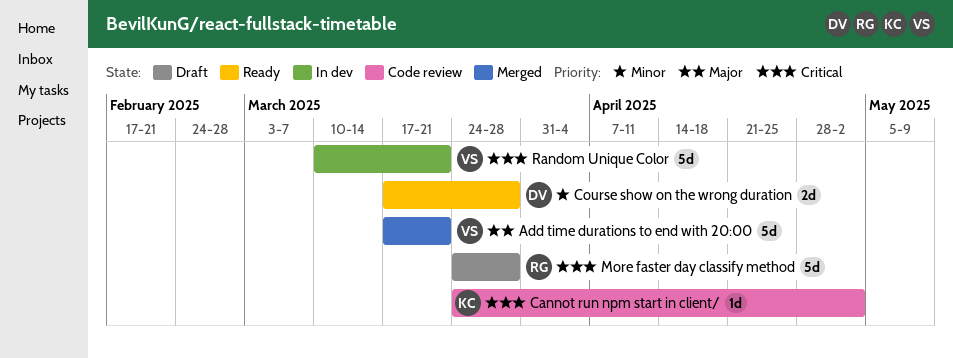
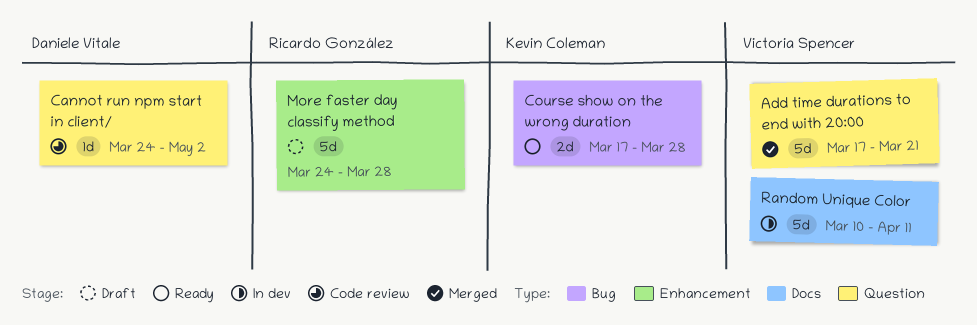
Cannot run npm start in client/, owner: Kevin Coleman -> Daniele Vitale
Course show on the wrong duration, owner: Daniele Vitale -> Kevin Coleman
Random Unique Color, due: Mar 21 -> Apr 11

